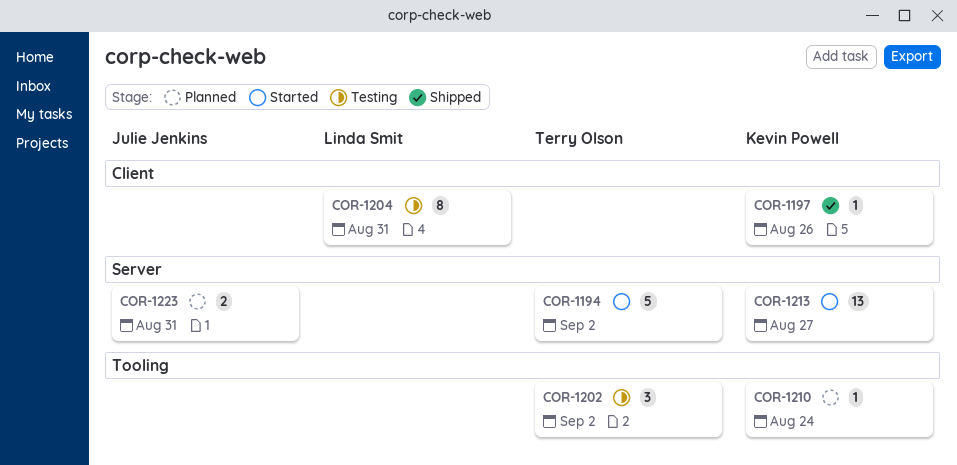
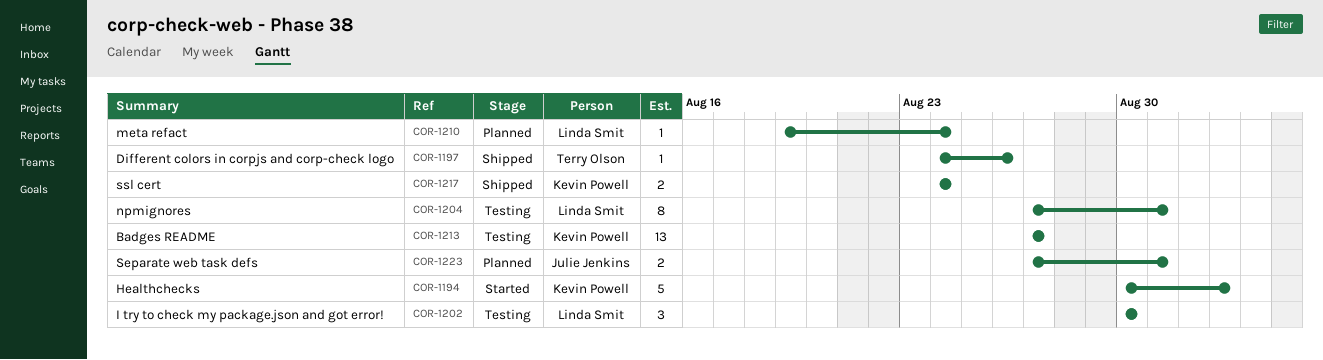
COR-1194, owner: Terry Olson -> Kevin Powell
COR-1197, owner: Kevin Powell -> Terry Olson
COR-1202, owner: Terry Olson -> Linda Smit
COR-1202, due: Sep 2 -> Aug 30
COR-1210, owner: Kevin Powell -> Linda Smit
COR-1213, status: Started -> Testing
COR-1217: none -> present

